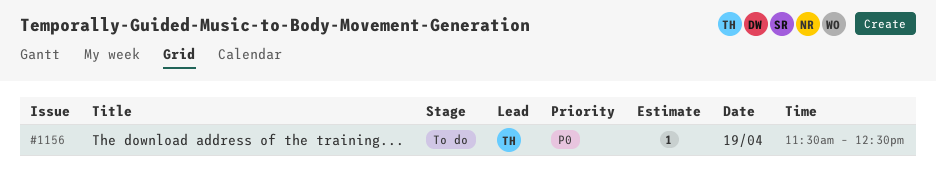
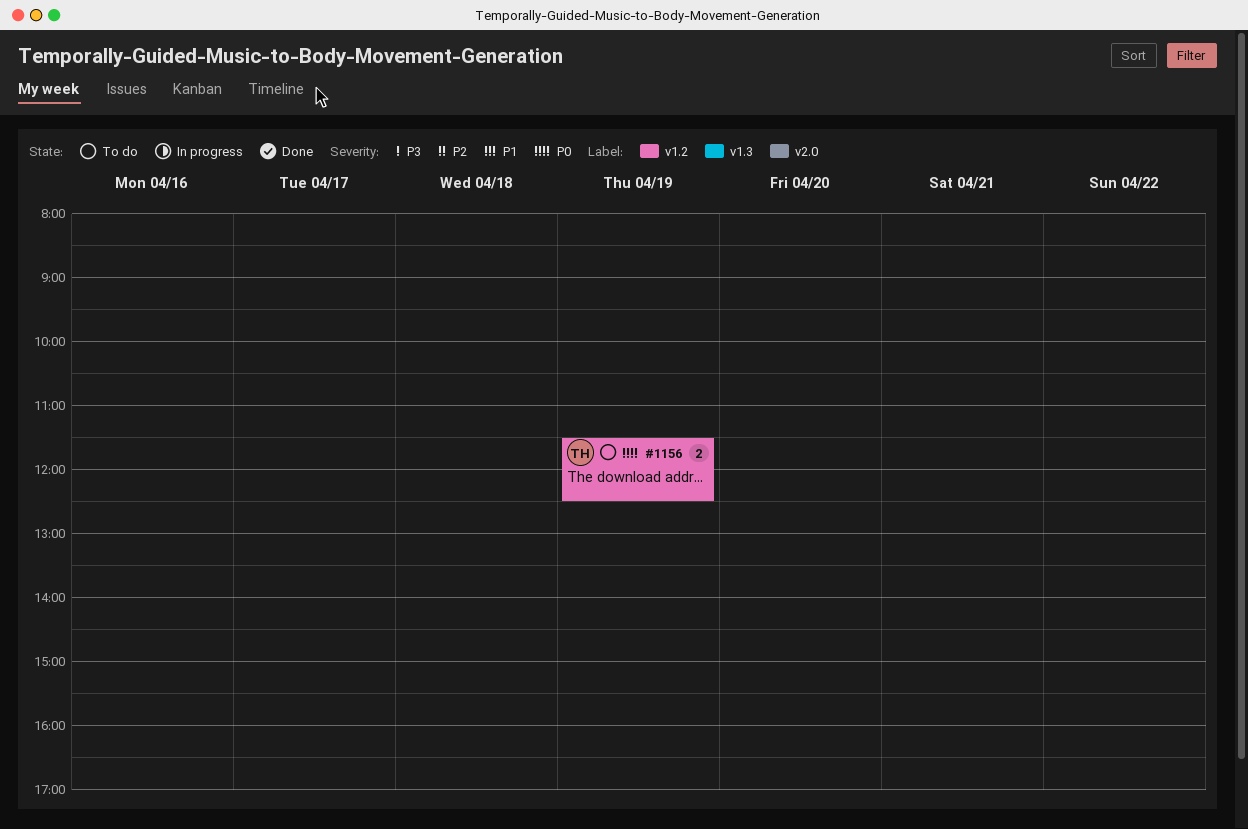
#1156, estimate: 1 -> 2

